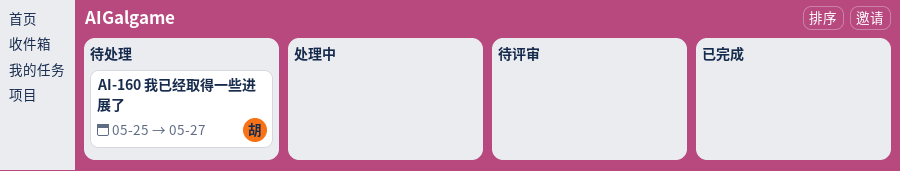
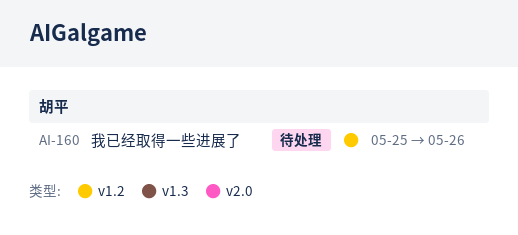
AI-160, due: May 27 -> May 26

